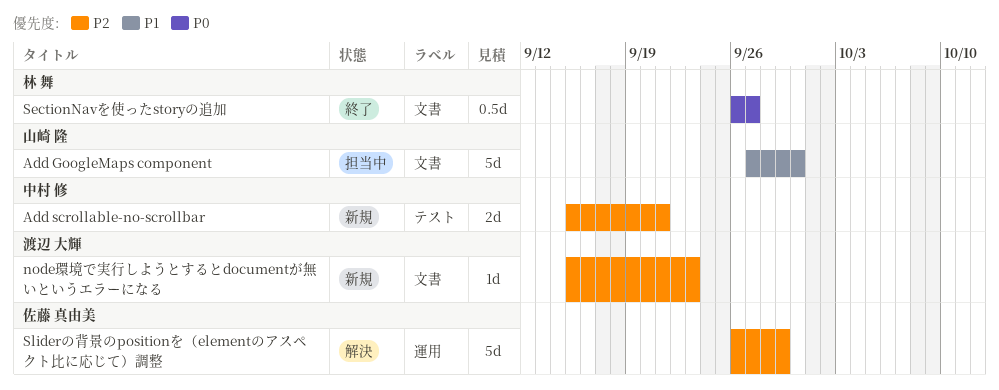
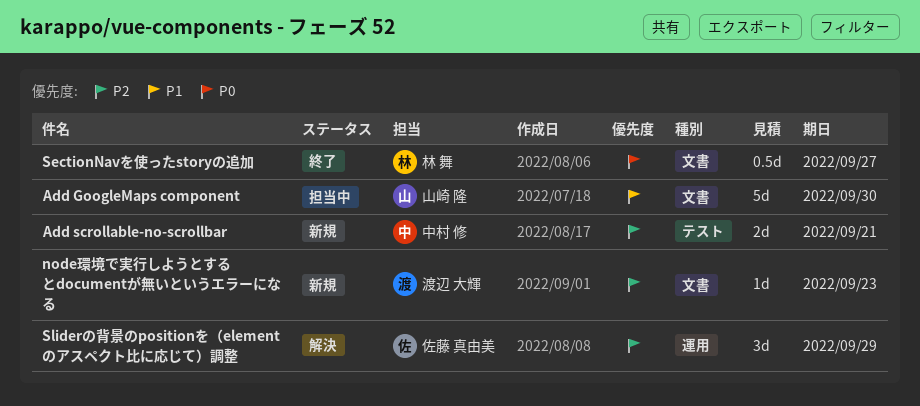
Sliderの背景のpositionを（elementのアスペクト比に応じて）調整, estimate: 5d -> 3d

